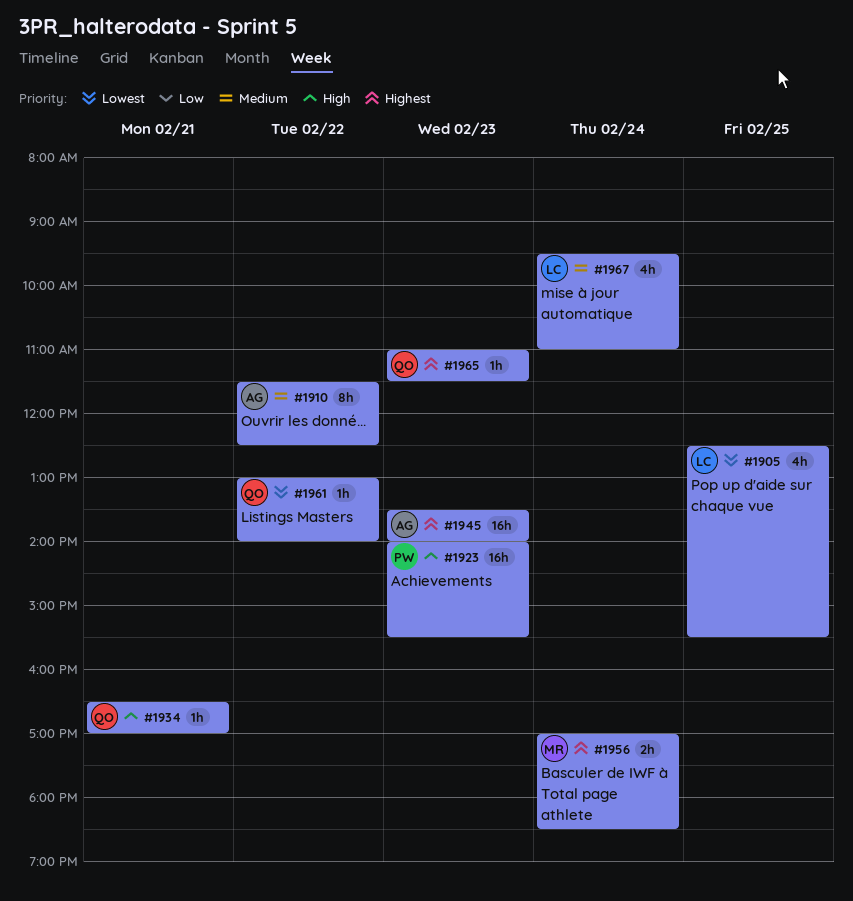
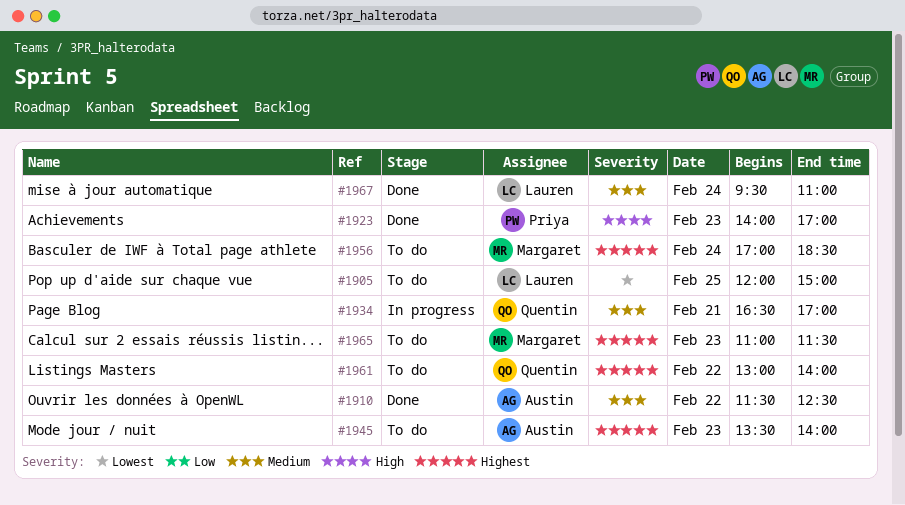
#1905, begins: 12:30 -> 12:00
#1905, ends: 15:30 -> 15:00
#1923, ends: 15:30 -> 17:00
#1934, priority: High -> Medium
#1961, priority: Lowest -> Highest
#1965, owner: Quentin -> Margaret

